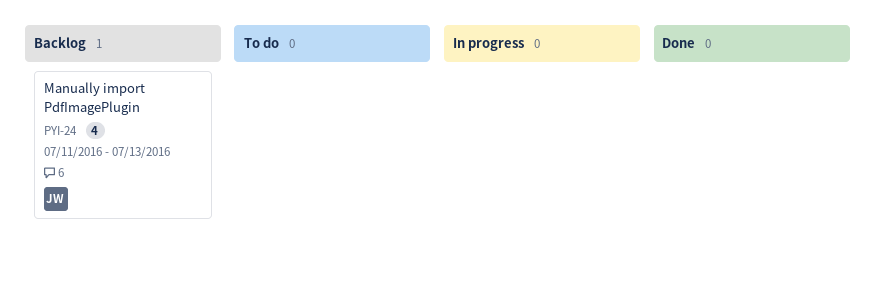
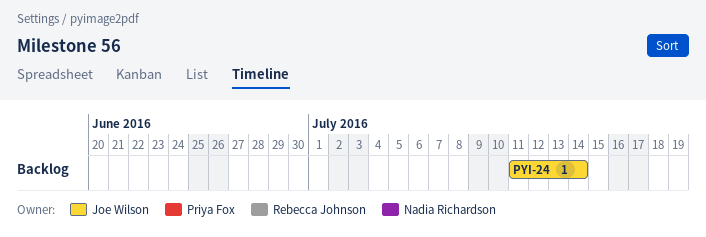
PYI-24, estimate: 4 -> 1
PYI-24, due: Jul 13 -> Jul 14

